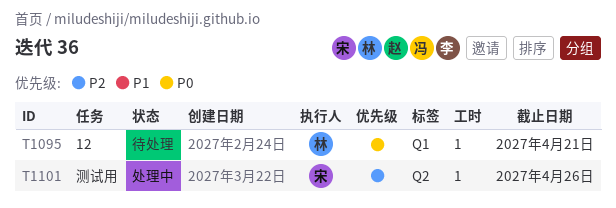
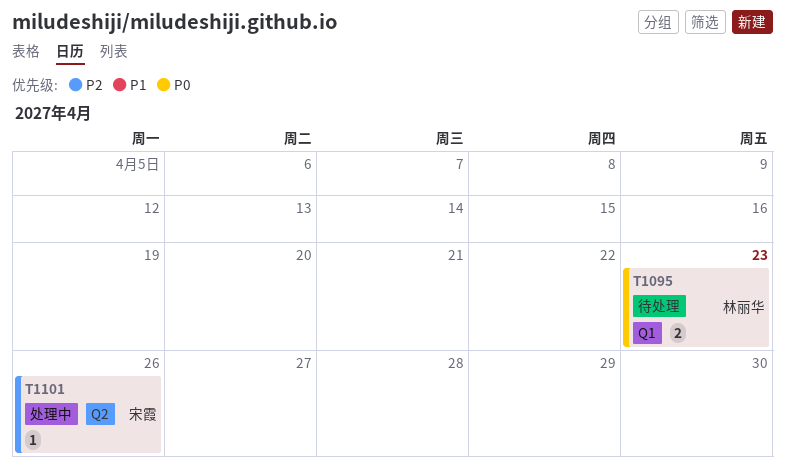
T1095, estimate: 1 -> 2
T1095, due: Apr 21 -> Apr 23

